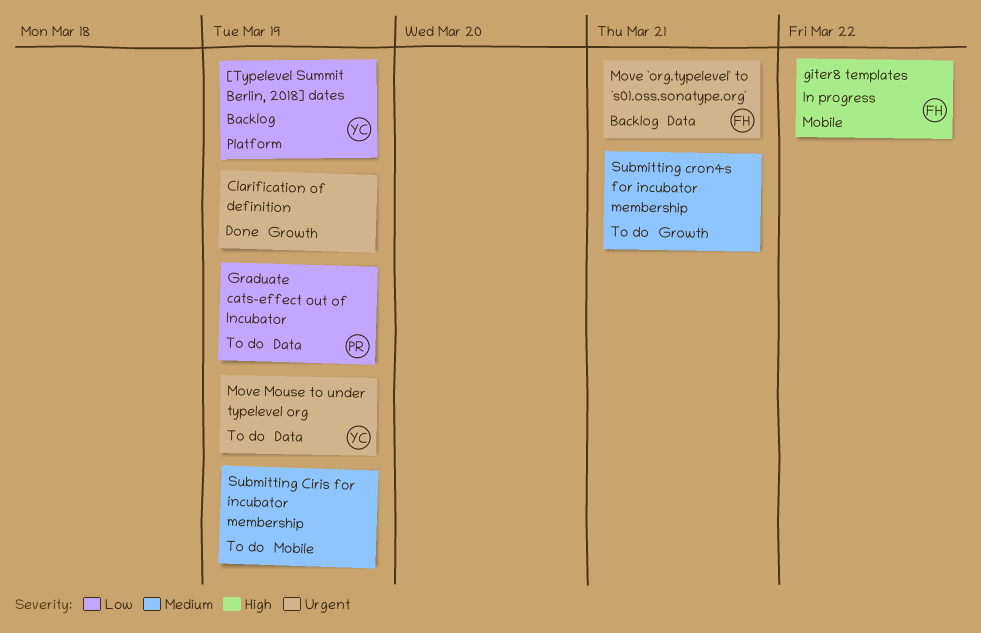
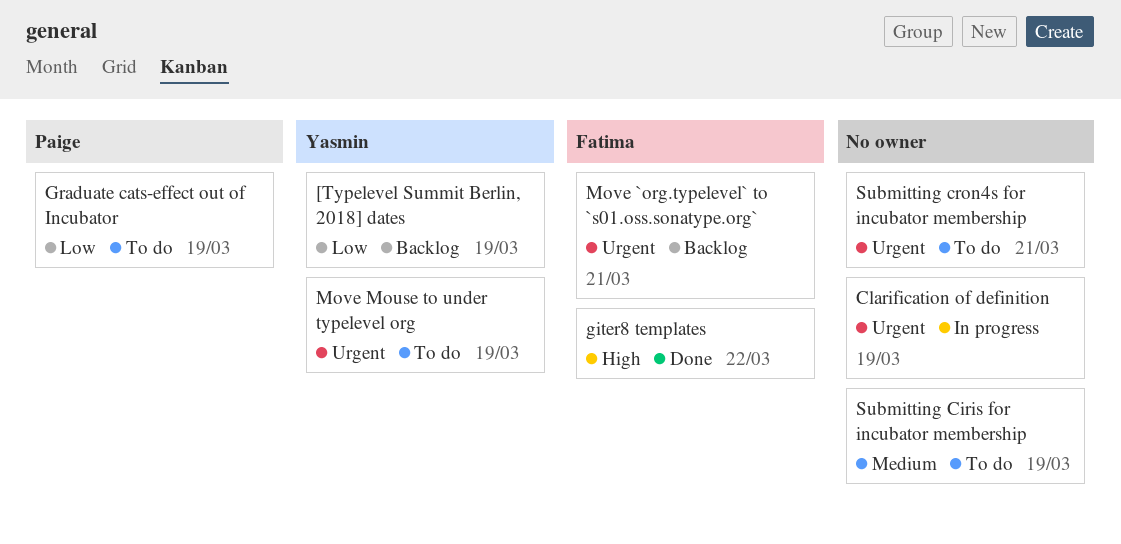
Clarification of definition, status: Done -> In progress
giter8 templates, status: In progress -> Done
Submitting cron4s for incubator membership, priority: Medium -> Urgent

